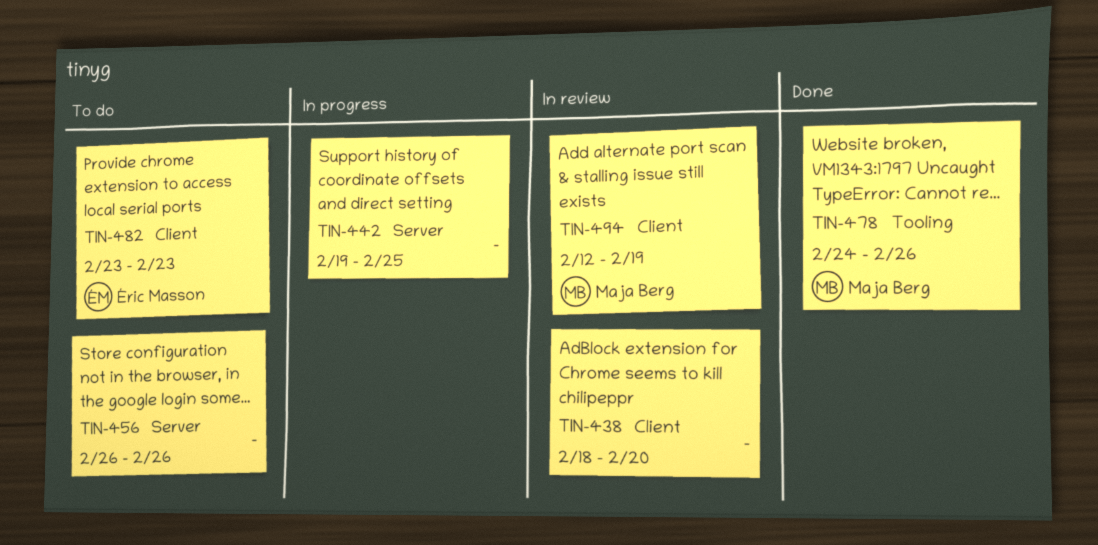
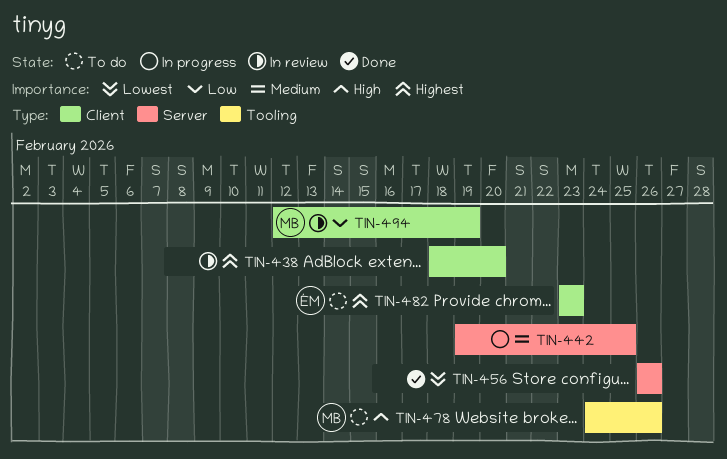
TIN-456, status: To do -> Done
TIN-478, status: Done -> To do

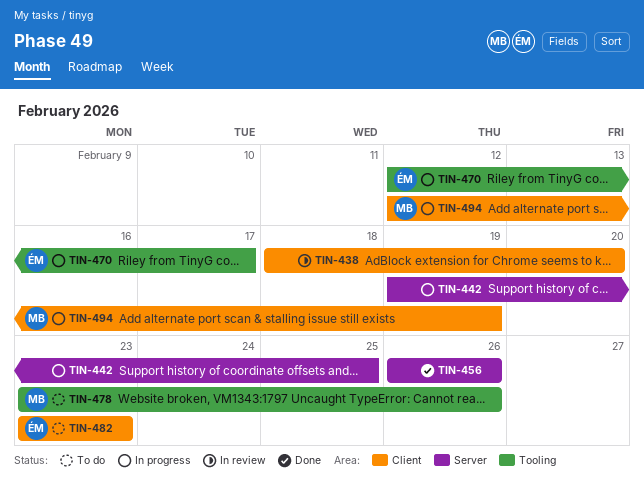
TIN-470: none -> present
TIN-478, start: Feb 24 -> Feb 23
TIN-494, status: In review -> In progress

